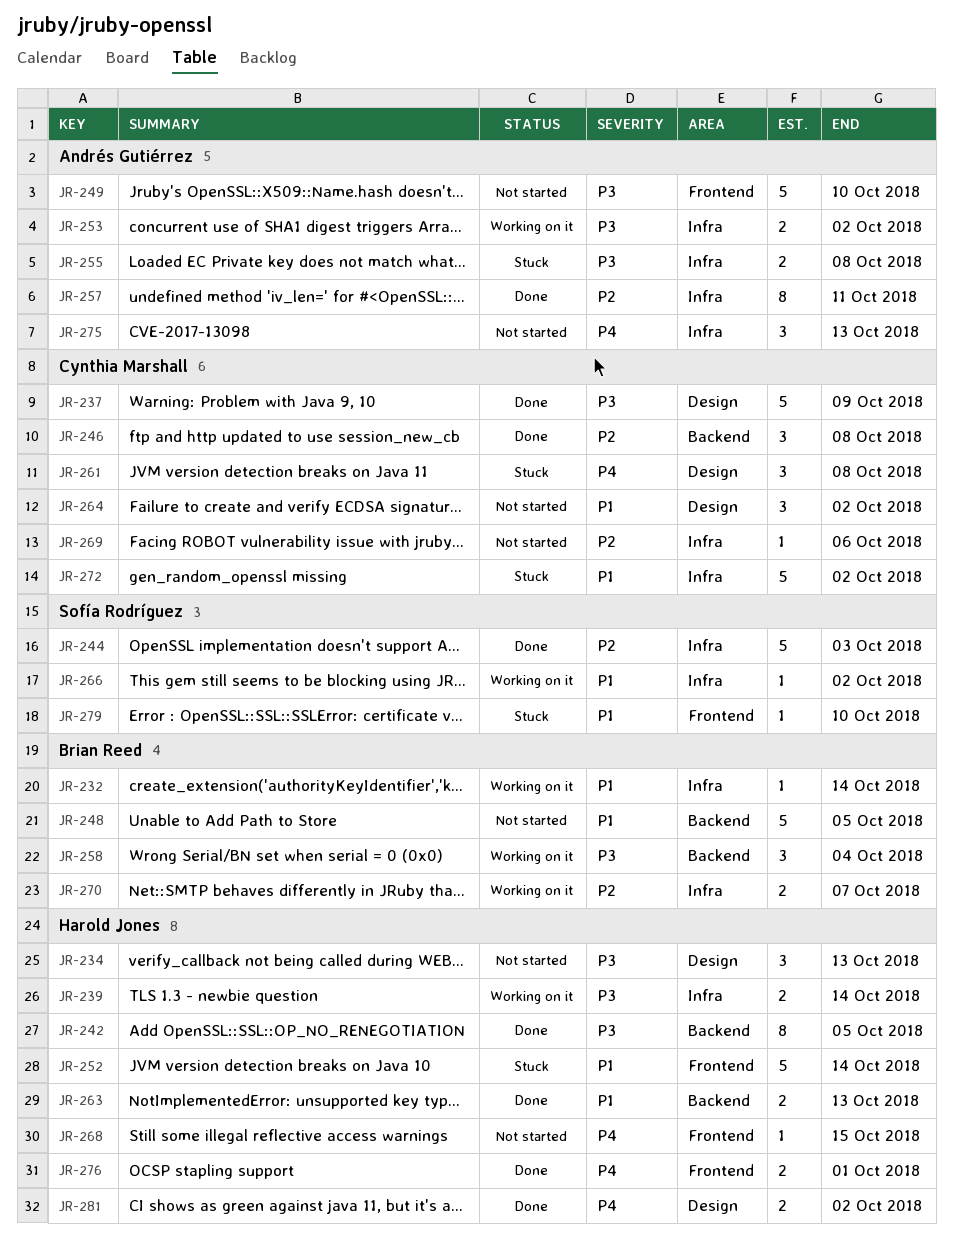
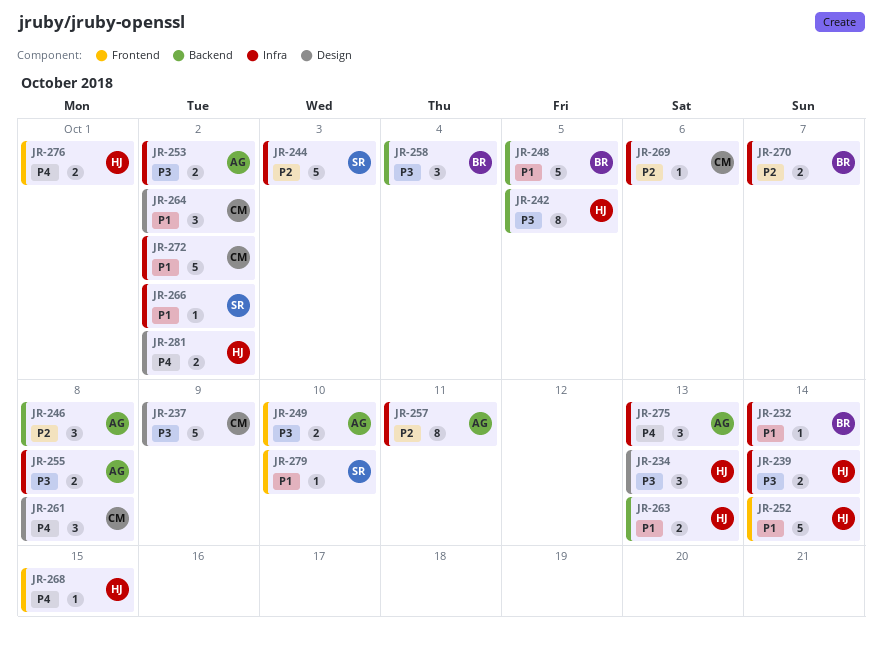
JR-246, owner: Cynthia Marshall -> Andrés Gutiérrez
JR-249, estimate: 5 -> 2

